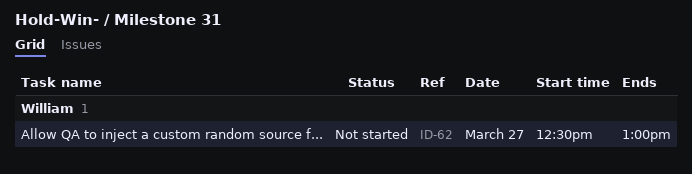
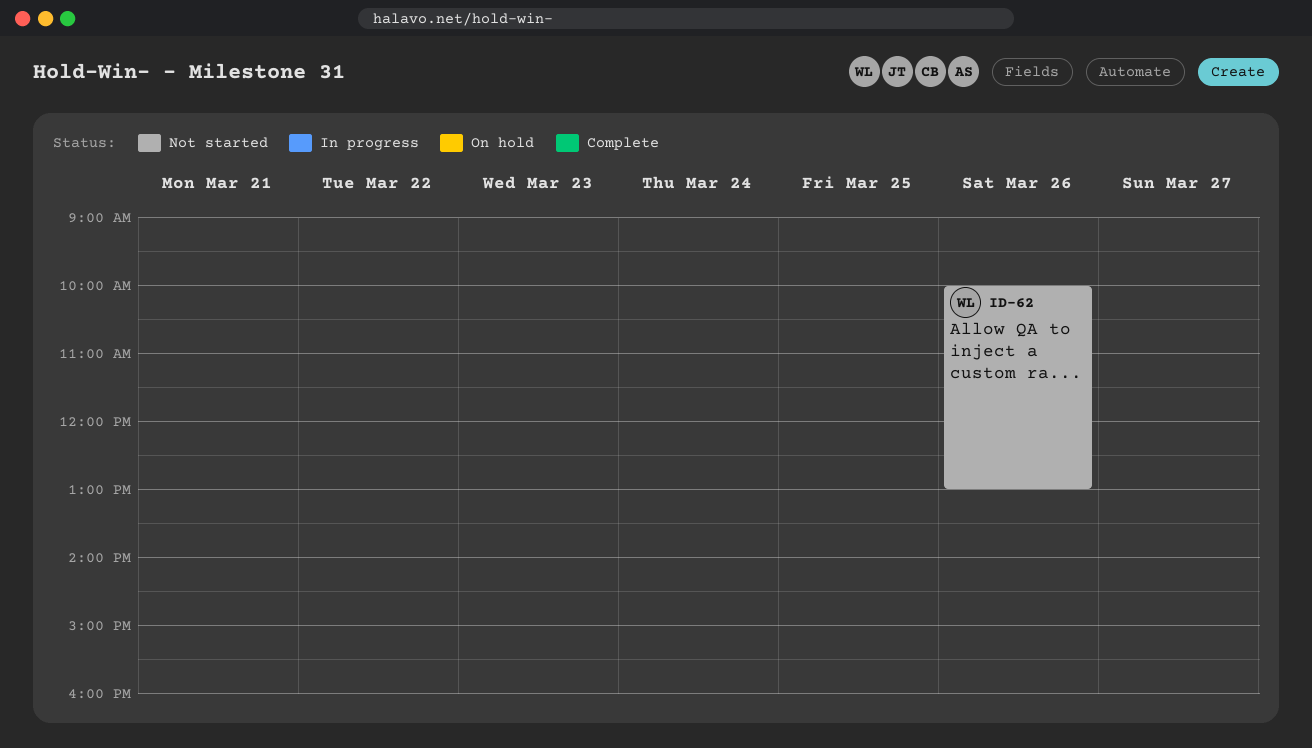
ID-62, day: Mar 27 -> Mar 26
ID-62, begins: 12:30 -> 10:00

